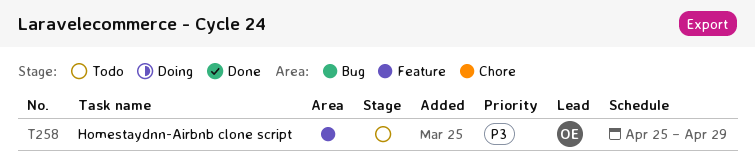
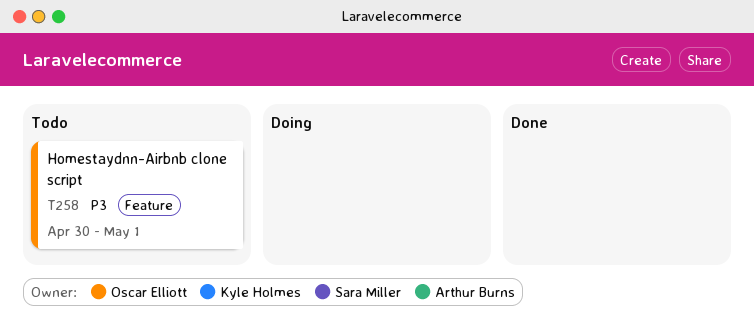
T258, start: Apr 25 -> Apr 30
T258, due: Apr 29 -> May 1

